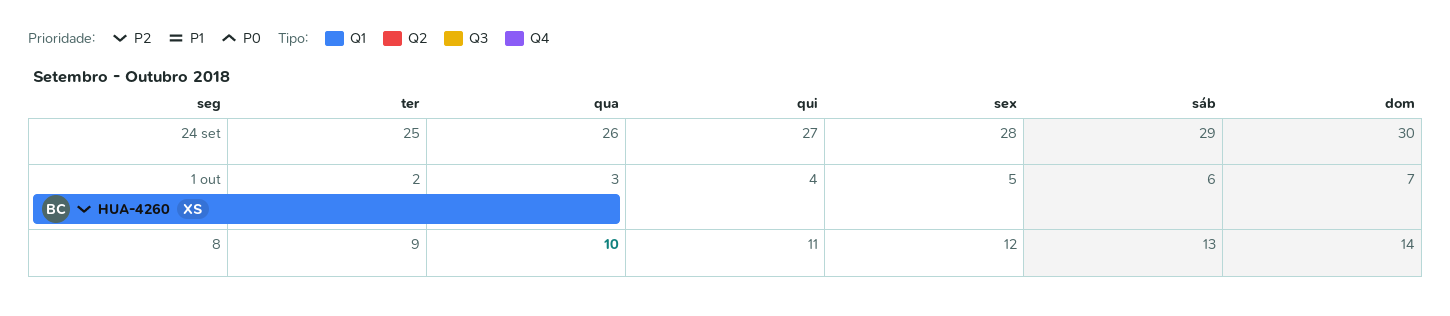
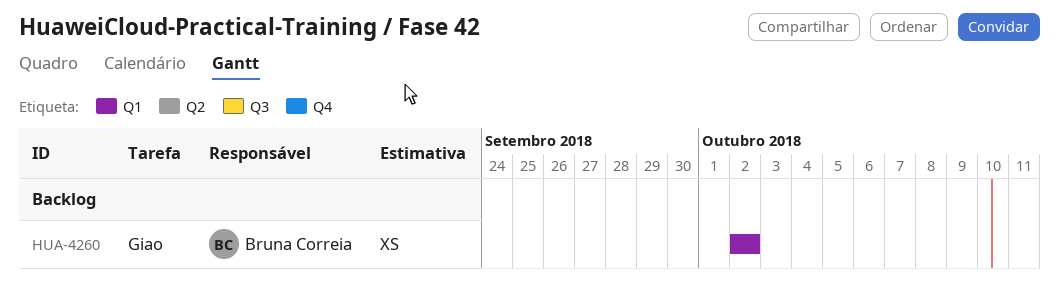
HUA-4260, start: Oct 1 -> Oct 2
HUA-4260, due: Oct 3 -> Oct 2

